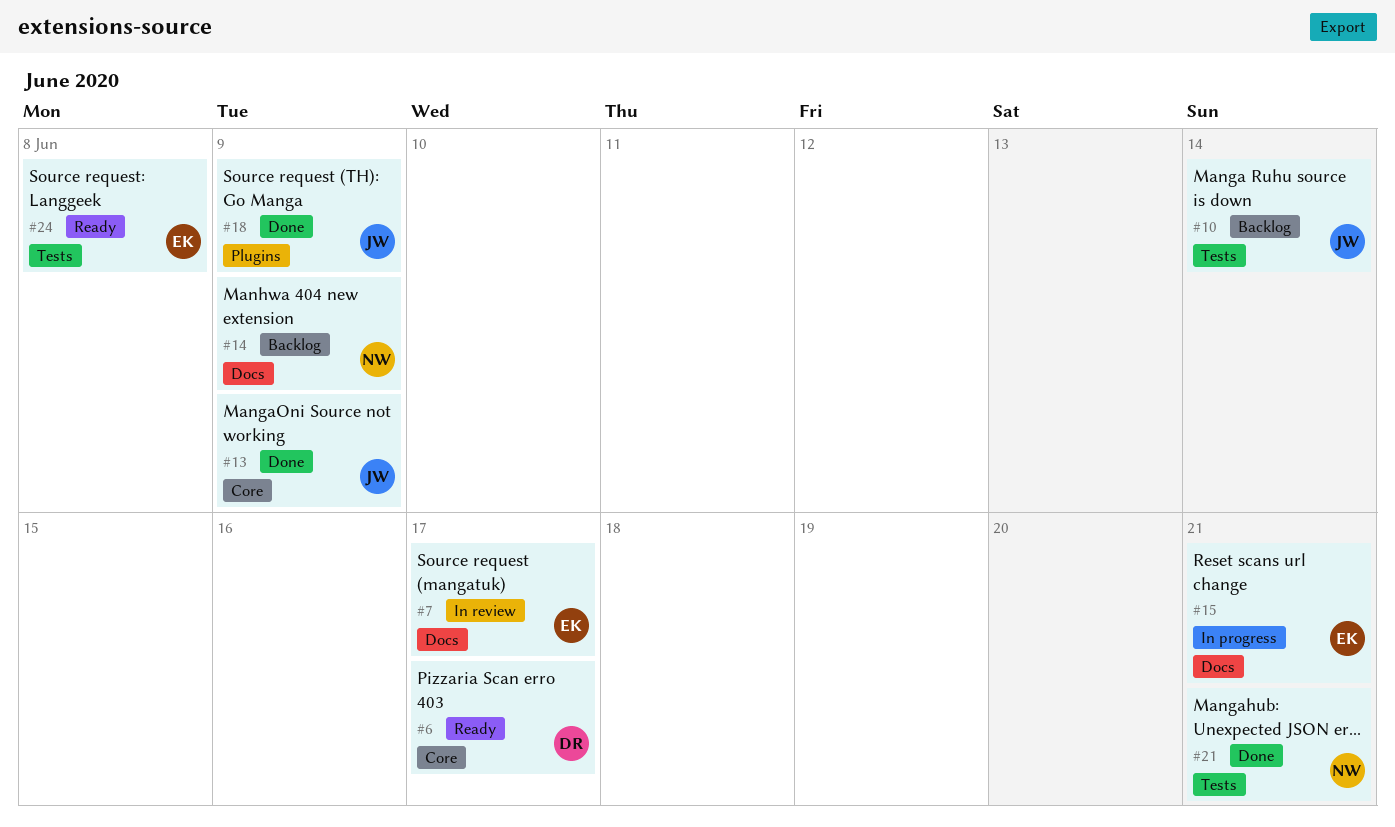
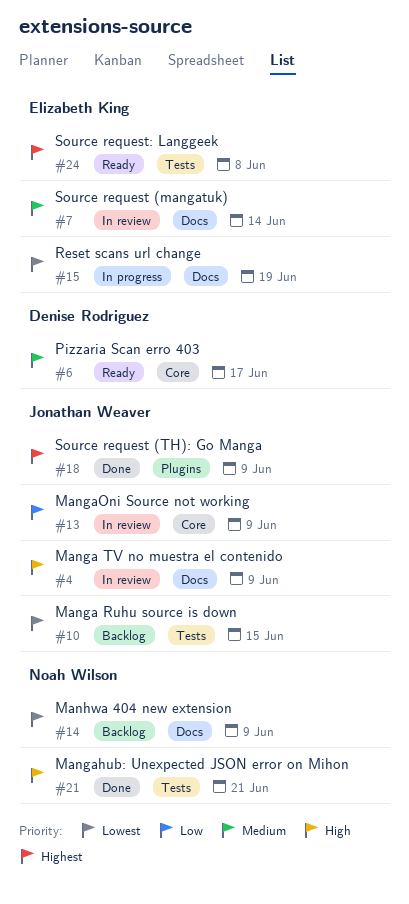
#4: none -> present
#7, due: Jun 17 -> Jun 14
#10, due: Jun 14 -> Jun 15
#13, status: Done -> In review
#15, due: Jun 21 -> Jun 19

